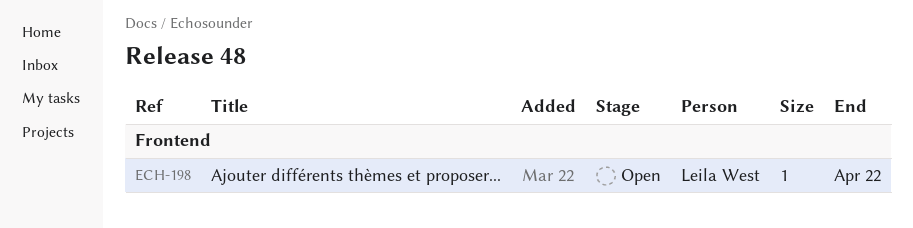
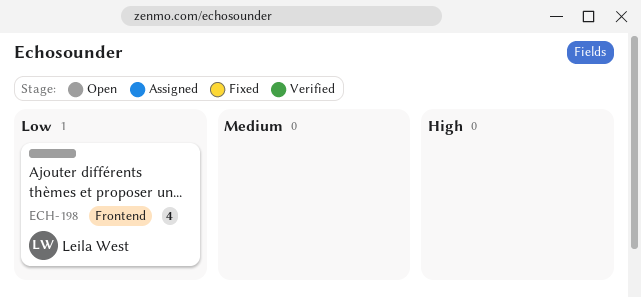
ECH-198, estimate: 1 -> 4

